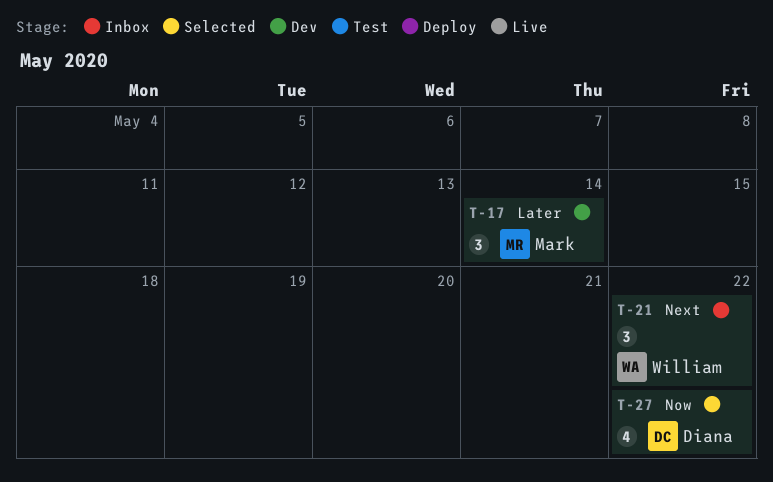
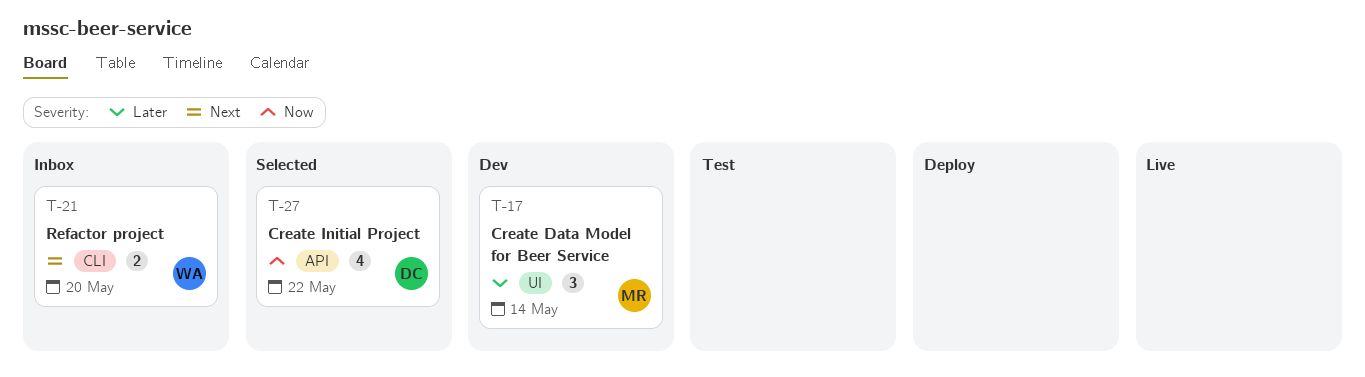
T-21, estimate: 3 -> 2
T-21, due: May 22 -> May 20

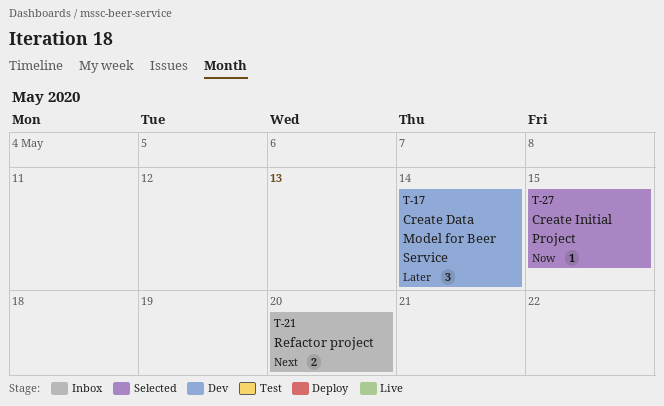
T-27, estimate: 4 -> 1
T-27, due: May 22 -> May 15

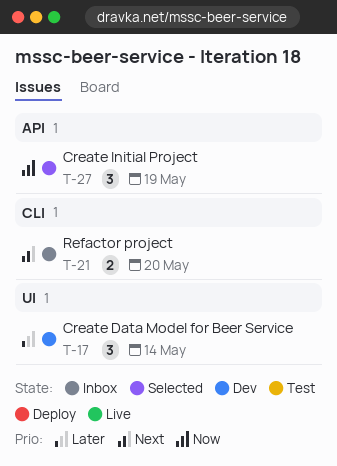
T-27, estimate: 1 -> 3
T-27, due: May 15 -> May 19

